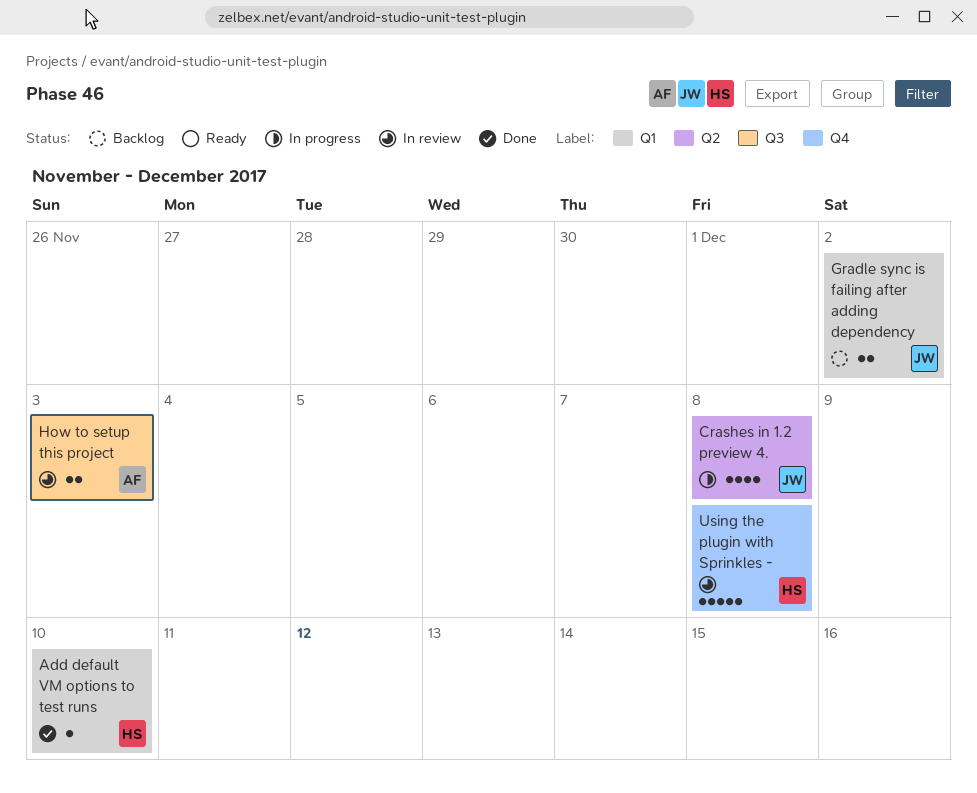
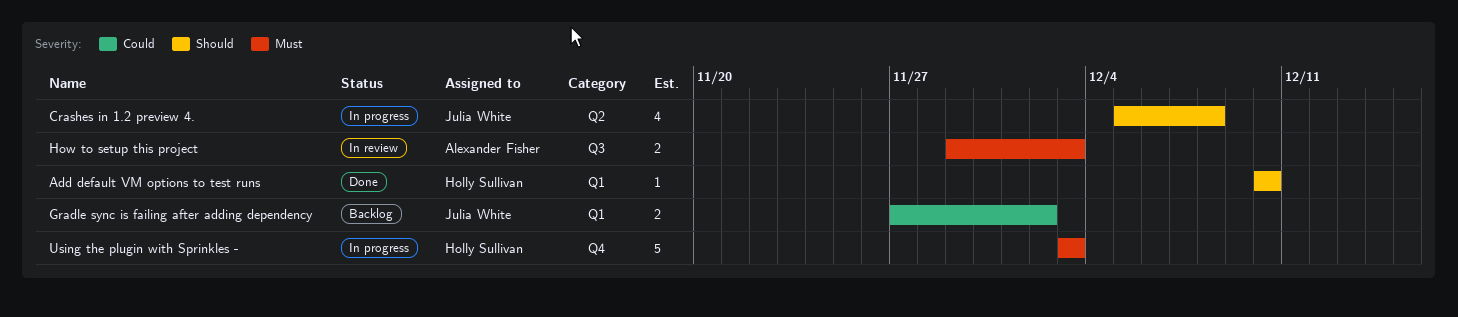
Using the plugin with Sprinkles -, status: In review -> In progress
Using the plugin with Sprinkles -, due: Dec 8 -> Dec 3

